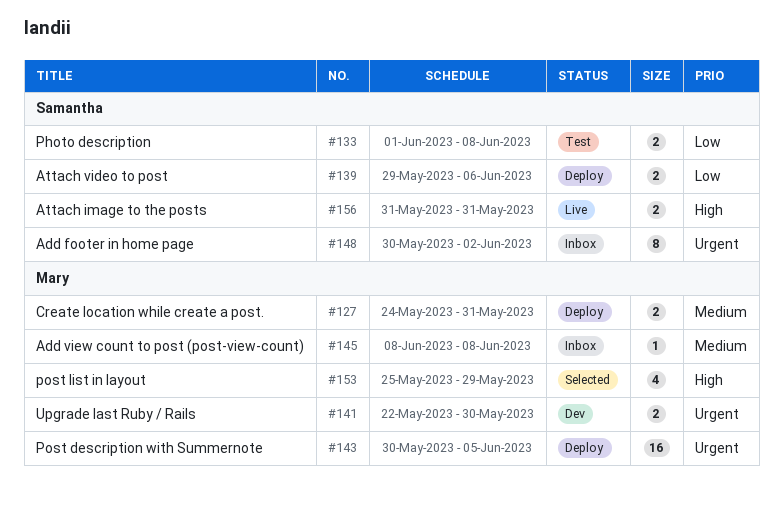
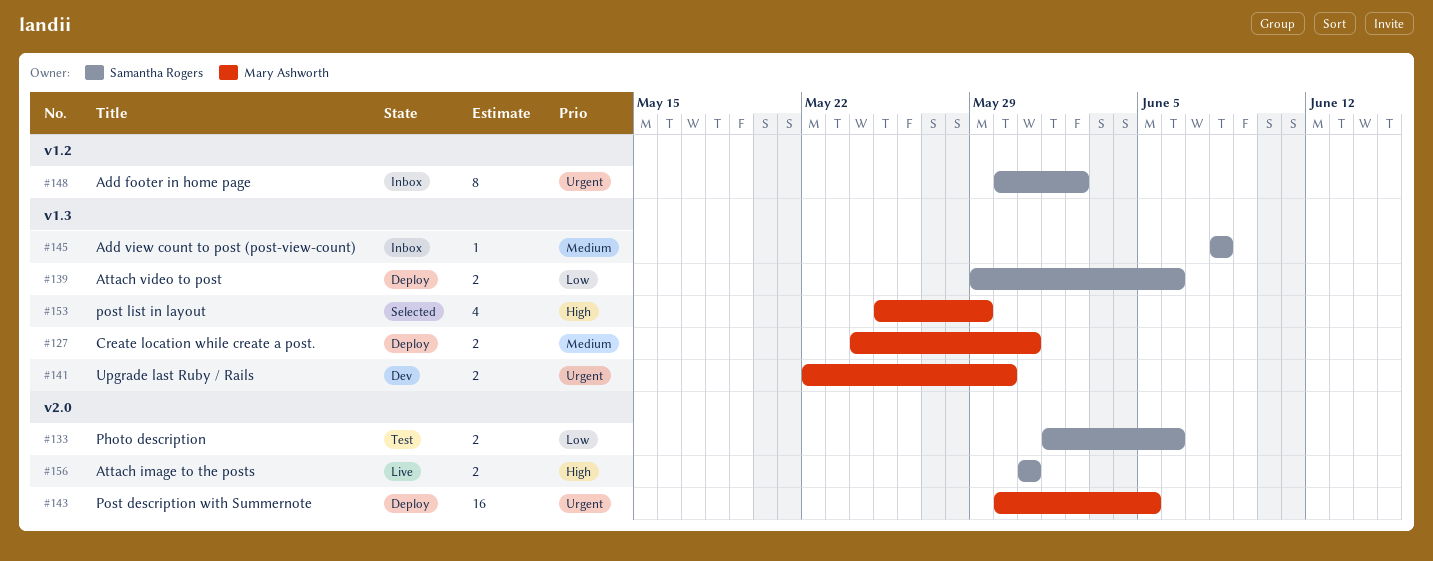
#133, due: Jun 8 -> Jun 6
#145, owner: Mary Ashworth -> Samantha Rogers

